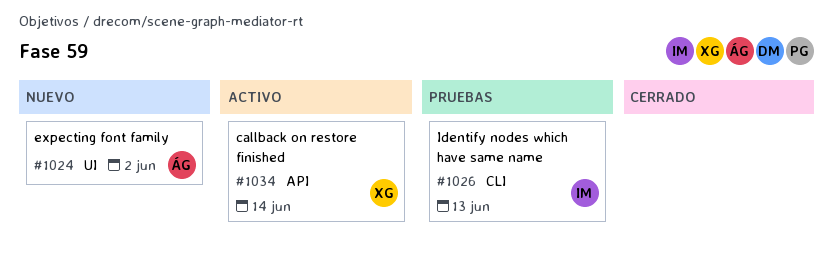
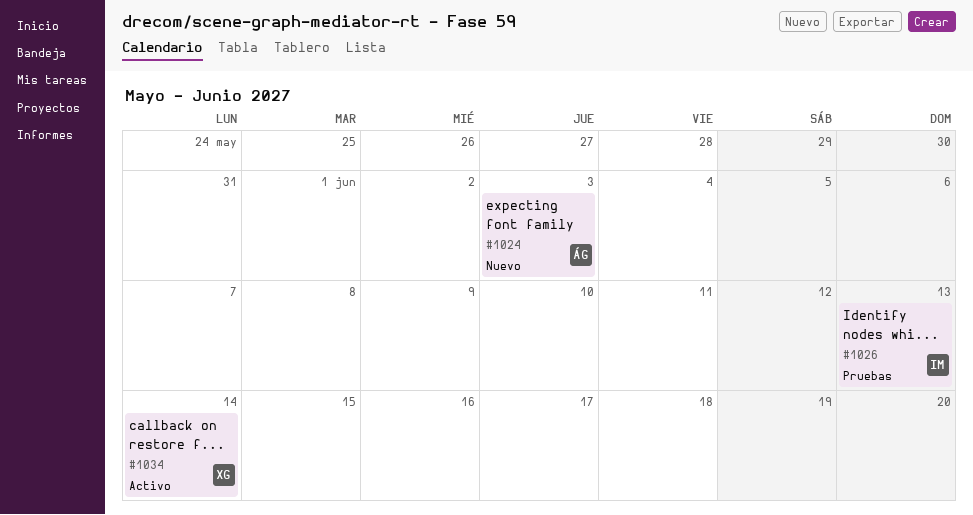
#1024, due: Jun 2 -> Jun 3

